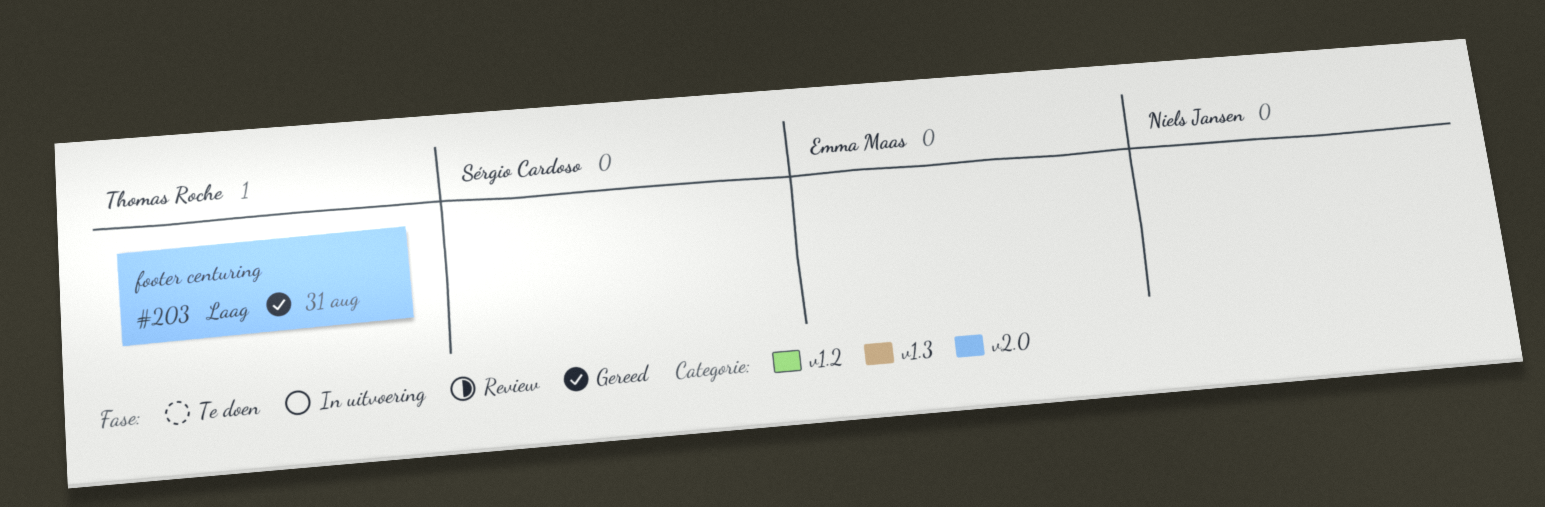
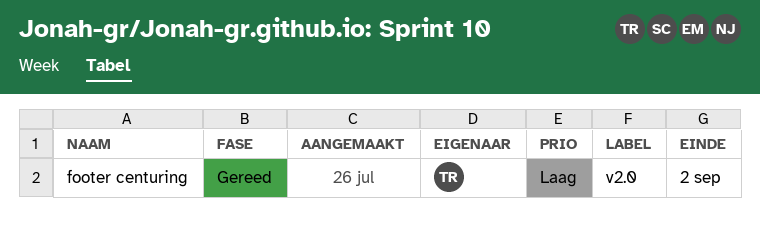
footer centuring, due: Aug 31 -> Sep 2

